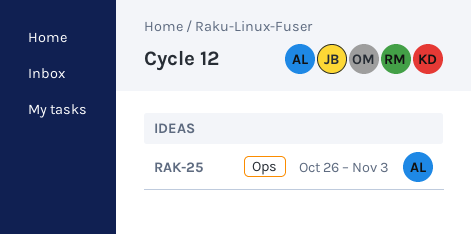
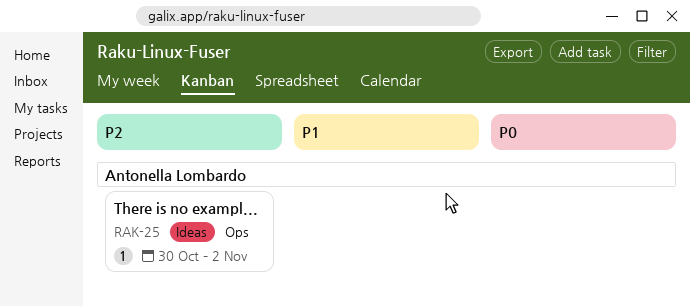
RAK-25, start: Oct 26 -> Oct 30
RAK-25, due: Nov 3 -> Nov 2

